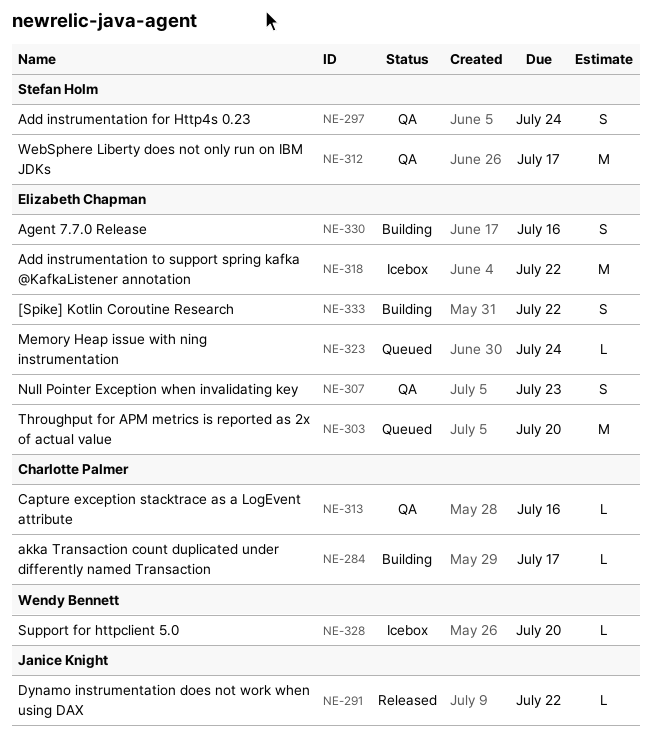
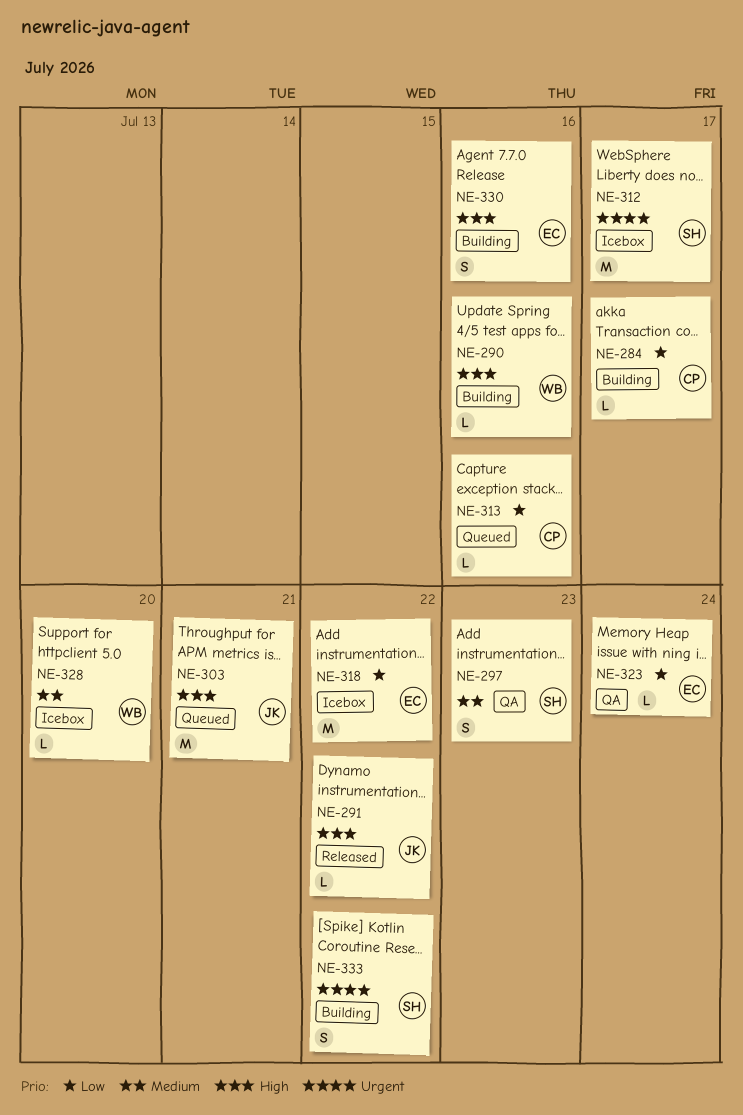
NE-290: none -> present
NE-297, due: Jul 24 -> Jul 23
NE-303, owner: Elizabeth Chapman -> Janice Knight
NE-303, due: Jul 20 -> Jul 21
NE-307: present -> none
NE-312, status: QA -> Icebox
NE-313, status: QA -> Queued
NE-323, status: Queued -> QA
NE-333, owner: Elizabeth Chapman -> Stefan Holm

